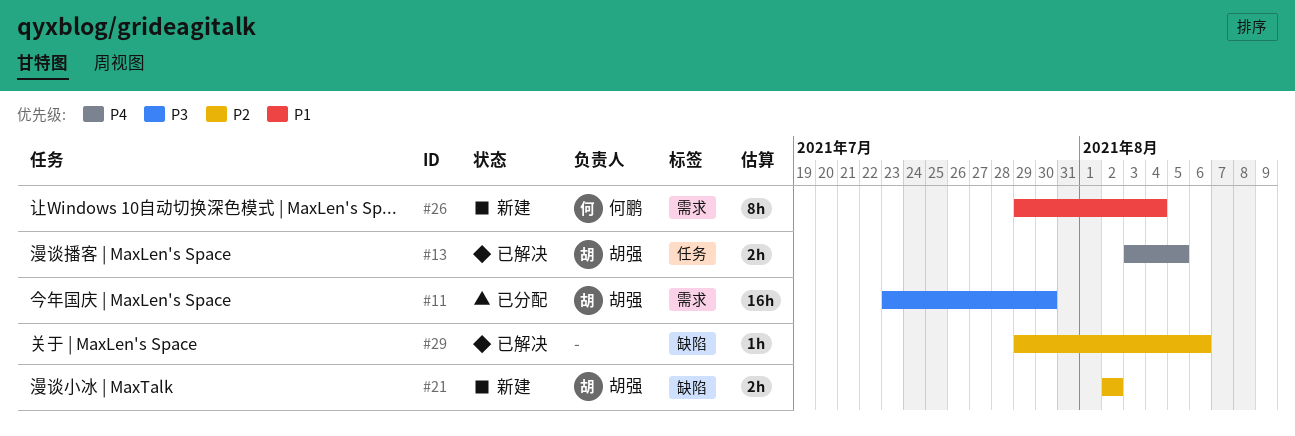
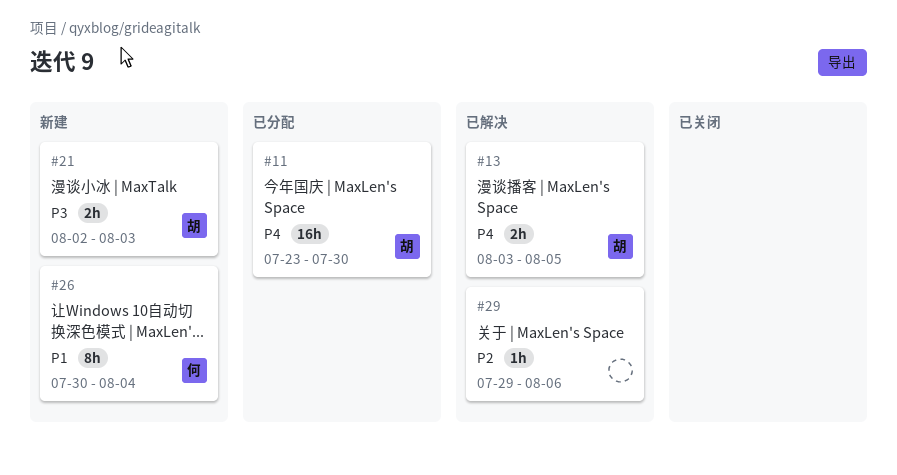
#11, priority: P3 -> P4
#21, priority: P2 -> P3
#21, due: Aug 2 -> Aug 3
#26, start: Jul 29 -> Jul 30

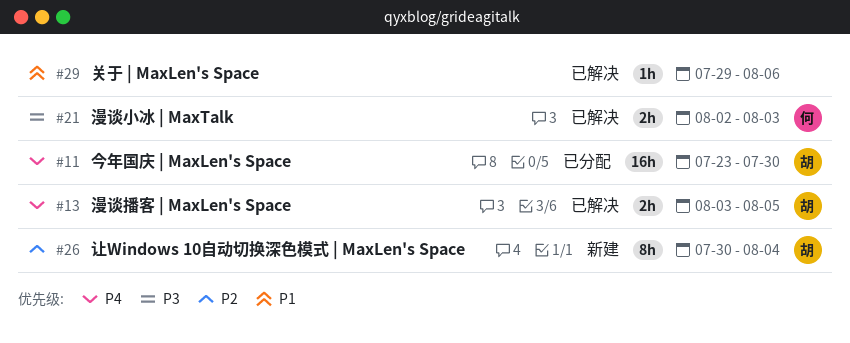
#21, status: 新建 -> 已解决
#21, owner: 胡 -> 何
#26, owner: 何 -> 胡
#26, priority: P1 -> P2
#29, priority: P2 -> P1

